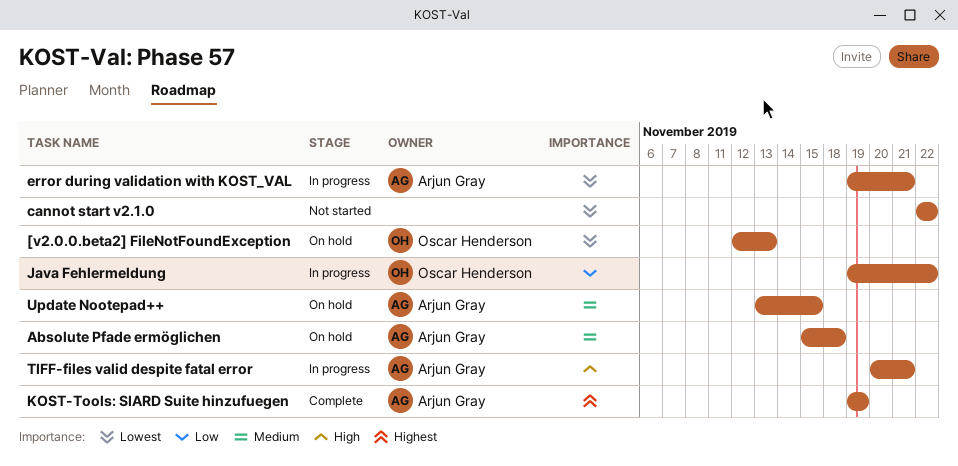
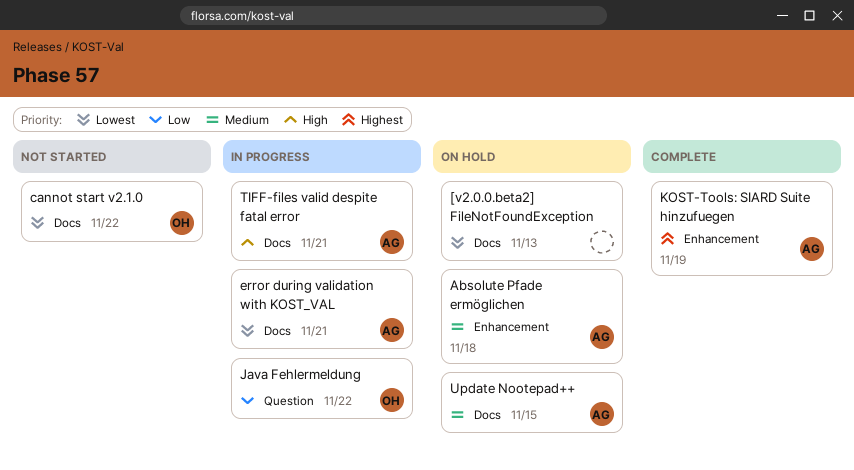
[v2.0.0.beta2] FileNotFoundException, owner: Oscar Henderson -> none
cannot start v2.1.0, owner: none -> Oscar Henderson

